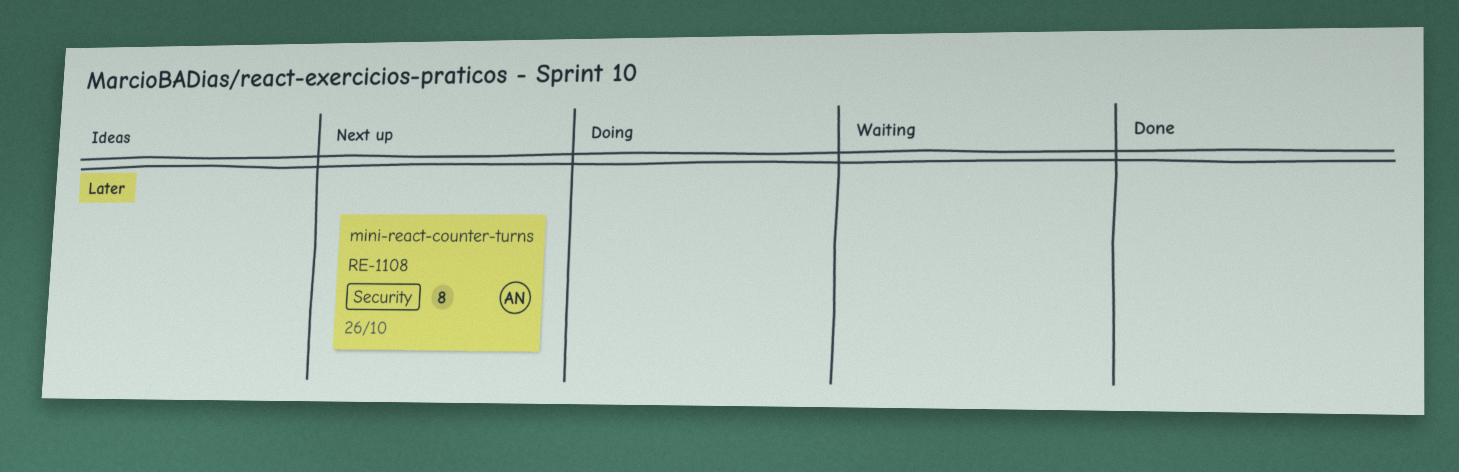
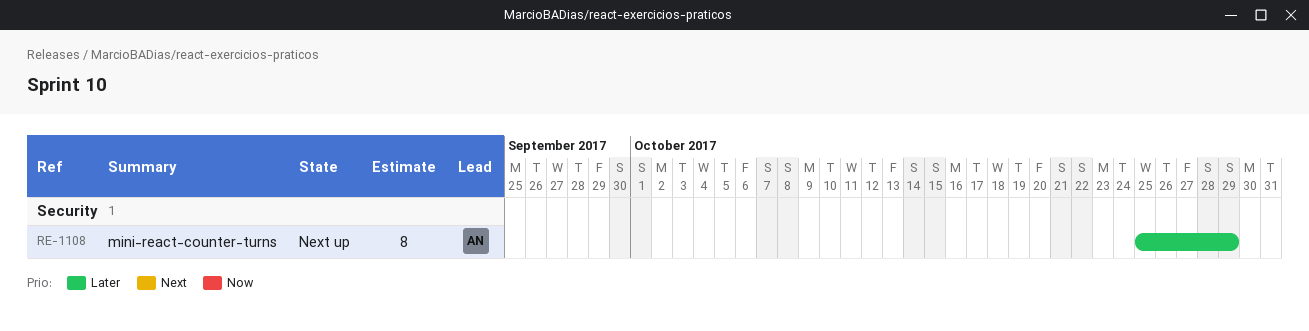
RE-1108, due: Oct 26 -> Oct 29

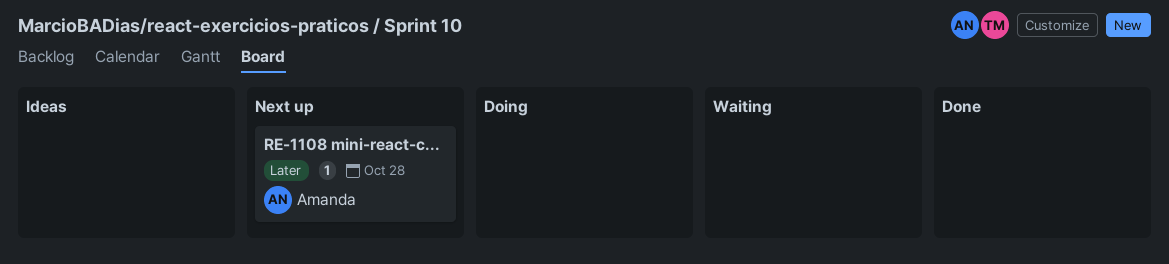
RE-1108, estimate: 8 -> 1
RE-1108, due: Oct 29 -> Oct 28

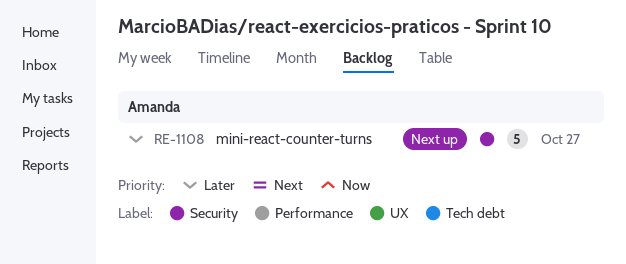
RE-1108, estimate: 1 -> 5
RE-1108, due: Oct 28 -> Oct 27

